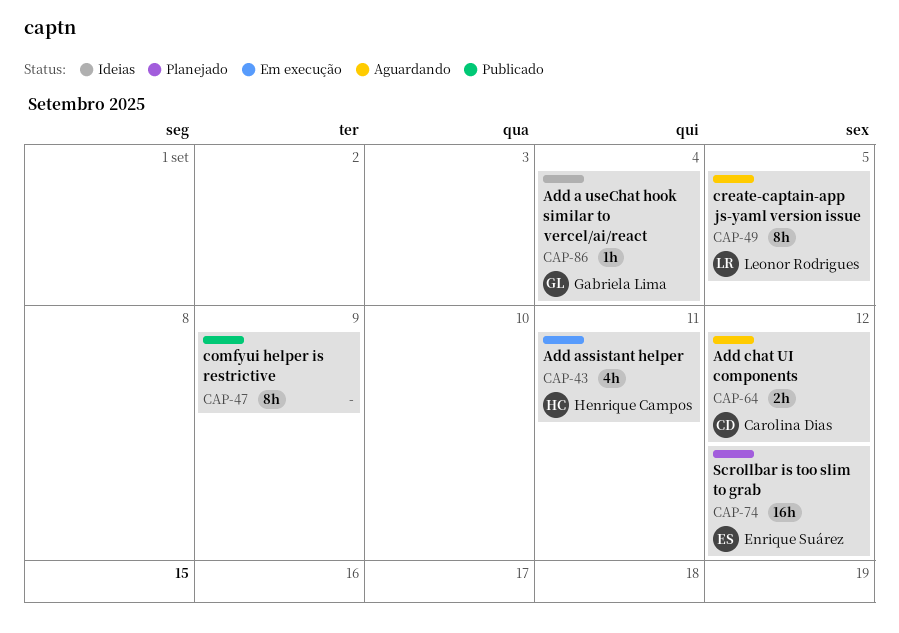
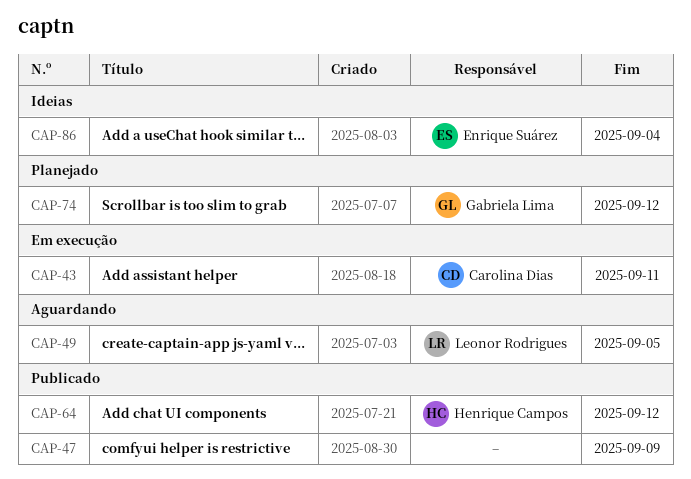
CAP-43, owner: Henrique Campos -> Carolina Dias
CAP-64, status: Aguardando -> Publicado
CAP-64, owner: Carolina Dias -> Henrique Campos
CAP-74, owner: Enrique Suárez -> Gabriela Lima
CAP-86, owner: Gabriela Lima -> Enrique Suárez

